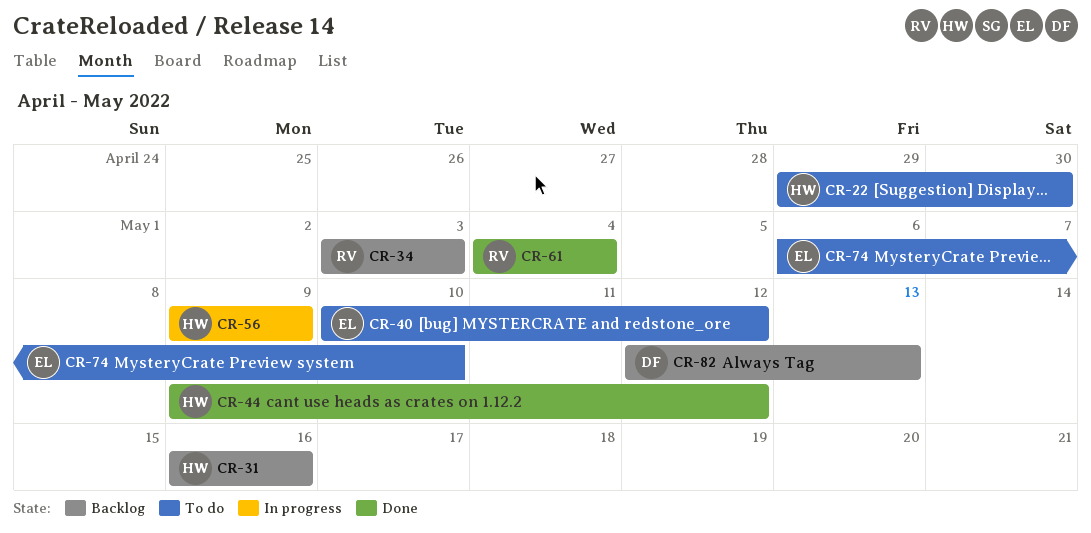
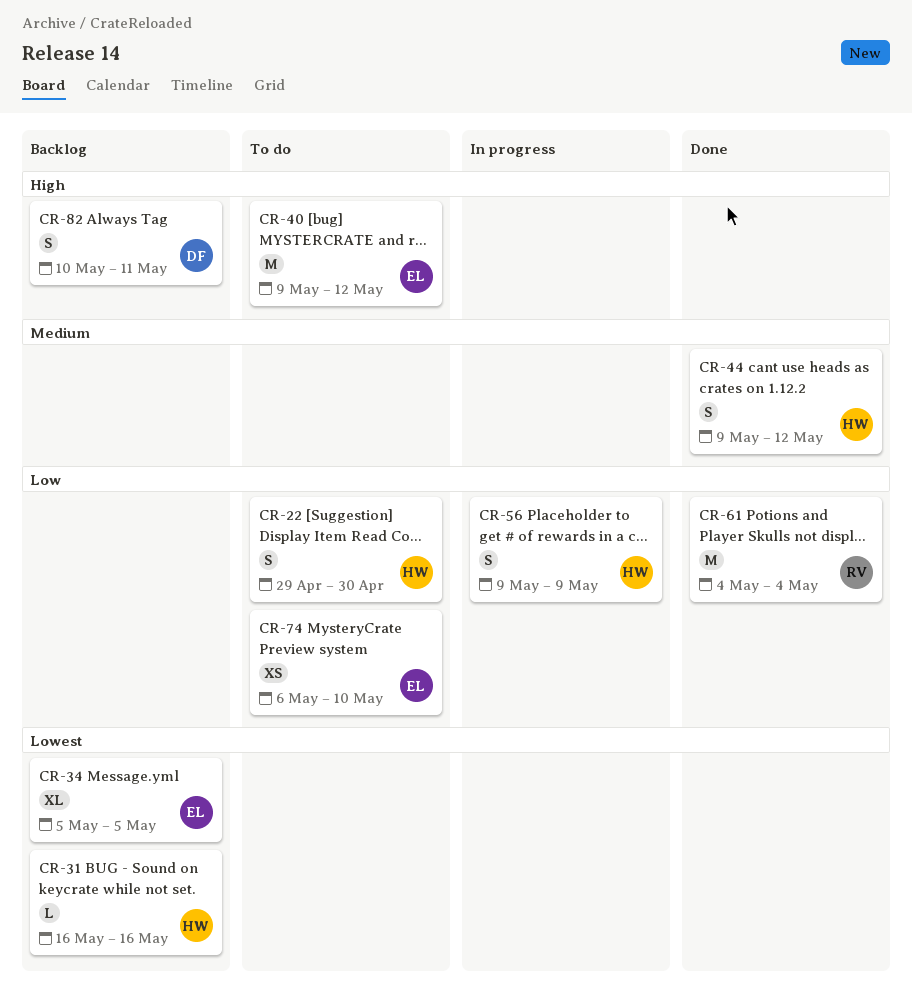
CR-34, owner: RV -> EL
CR-34, start: May 3 -> May 5
CR-34, due: May 3 -> May 5
CR-40, start: May 10 -> May 9
CR-82, start: May 12 -> May 10
CR-82, due: May 13 -> May 11

